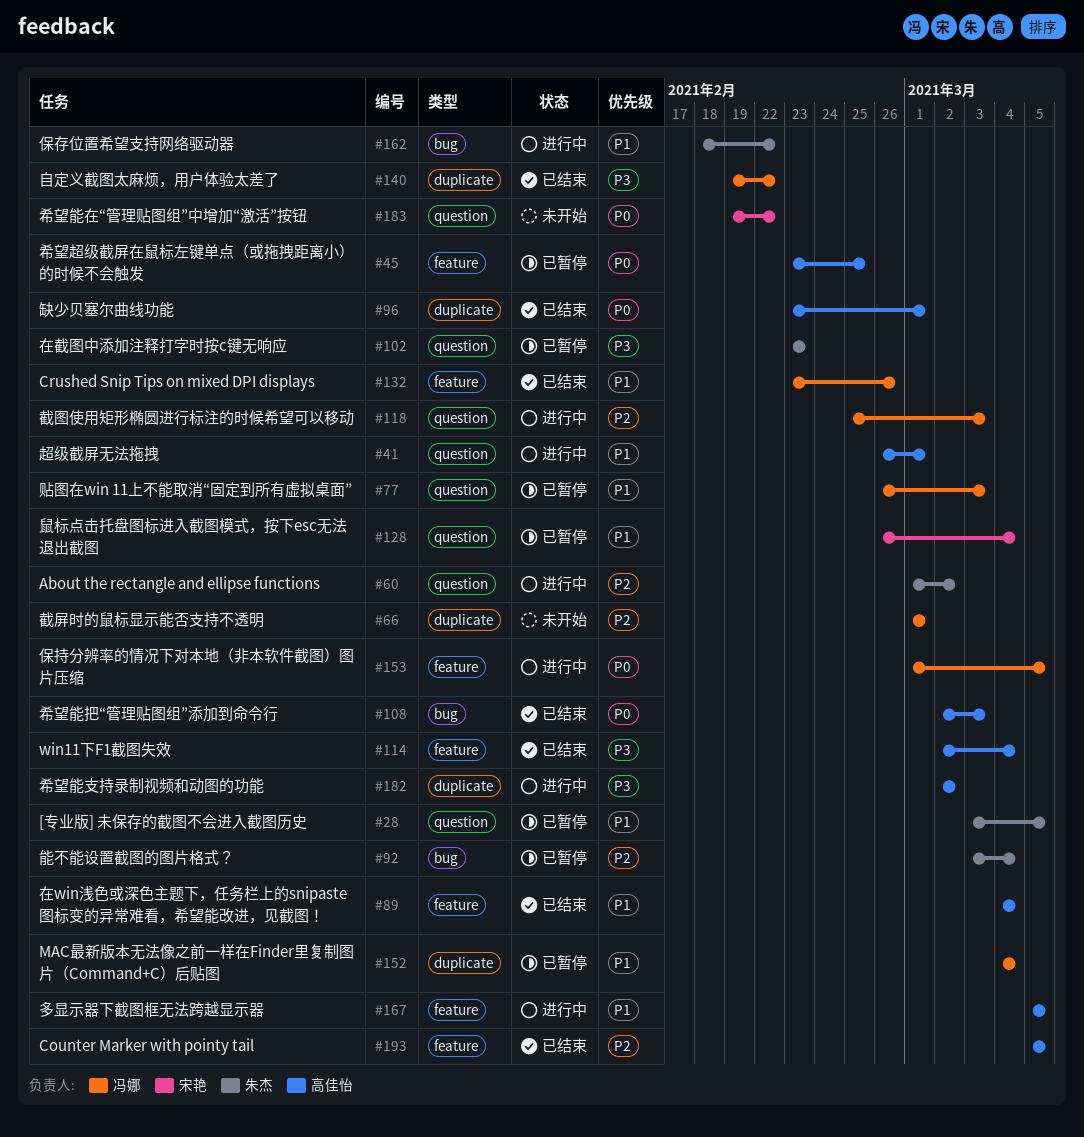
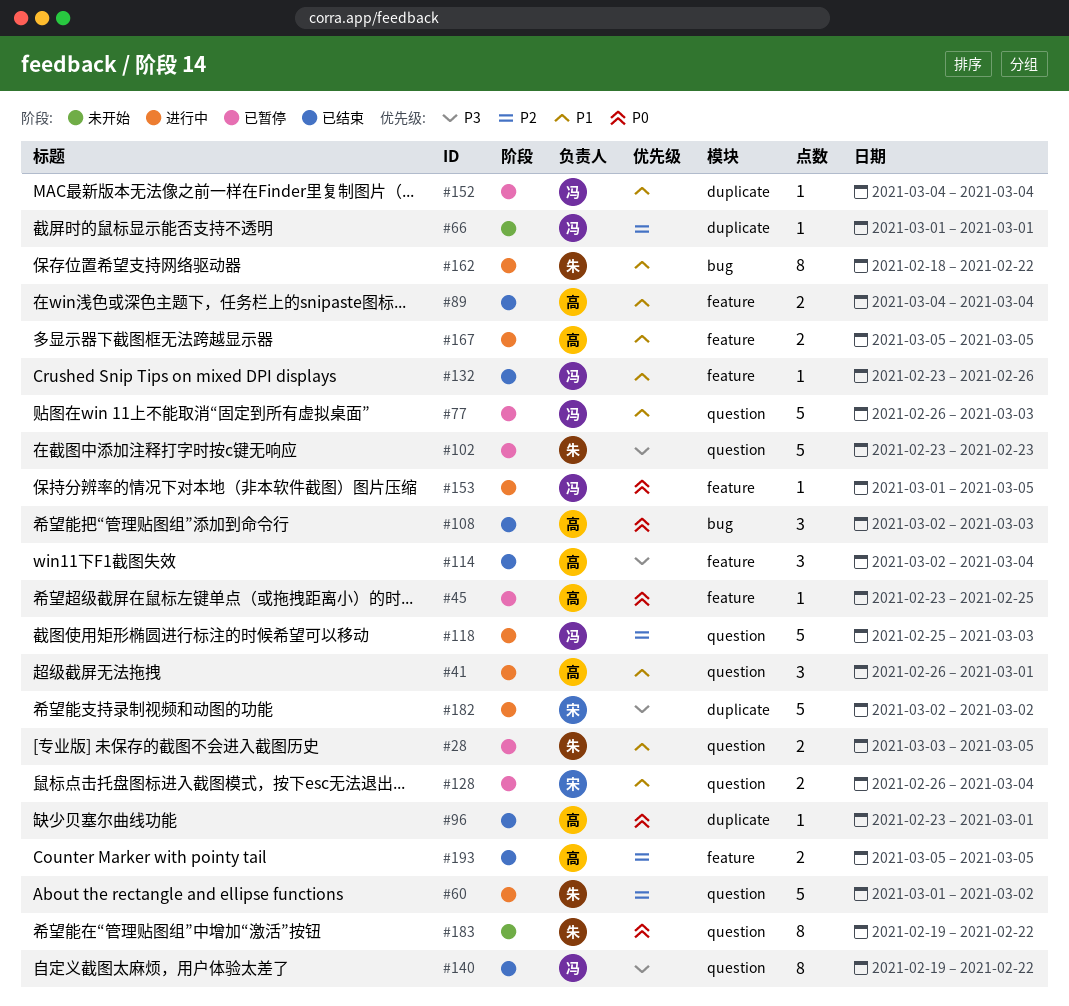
#92: present -> none
#140, label: duplicate -> question
#182, owner: 高佳怡 -> 宋艳
#183, owner: 宋艳 -> 朱杰

